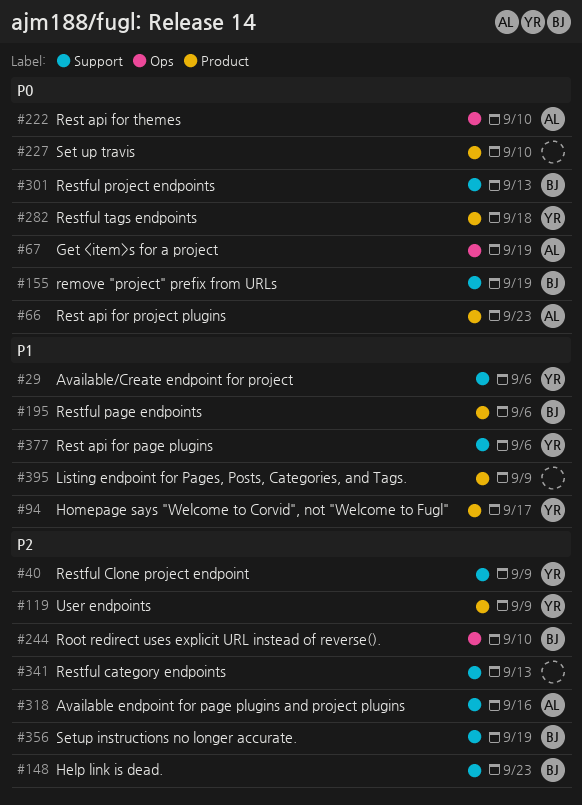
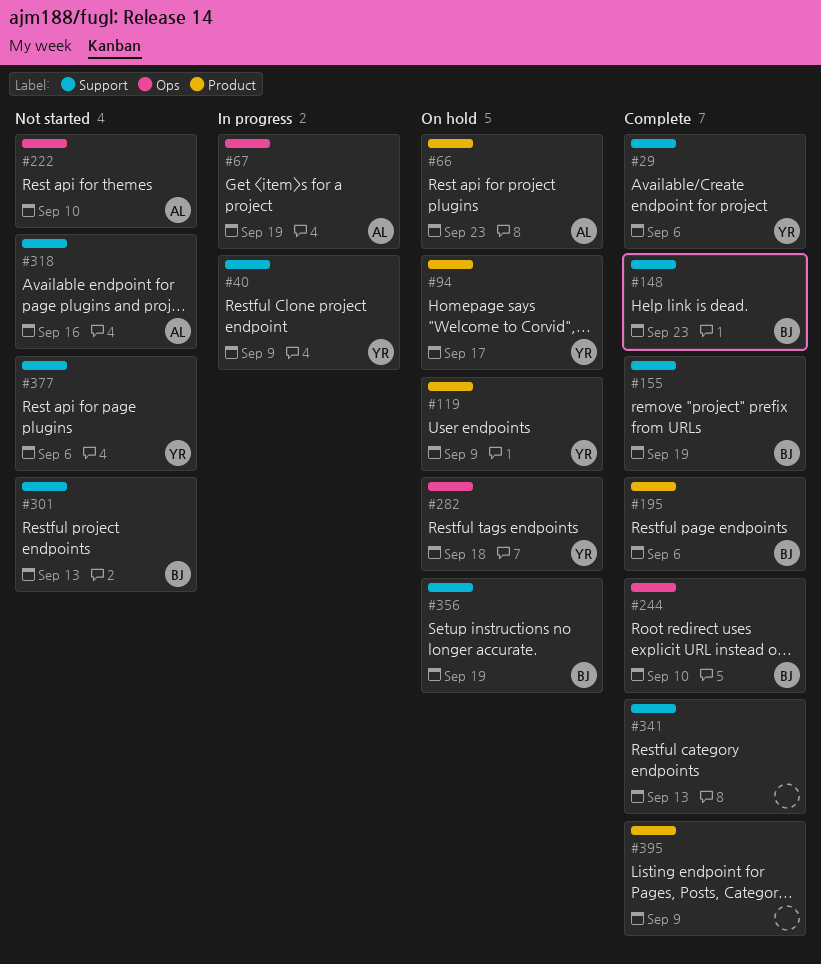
#227: present -> none
#282, label: Product -> Ops

